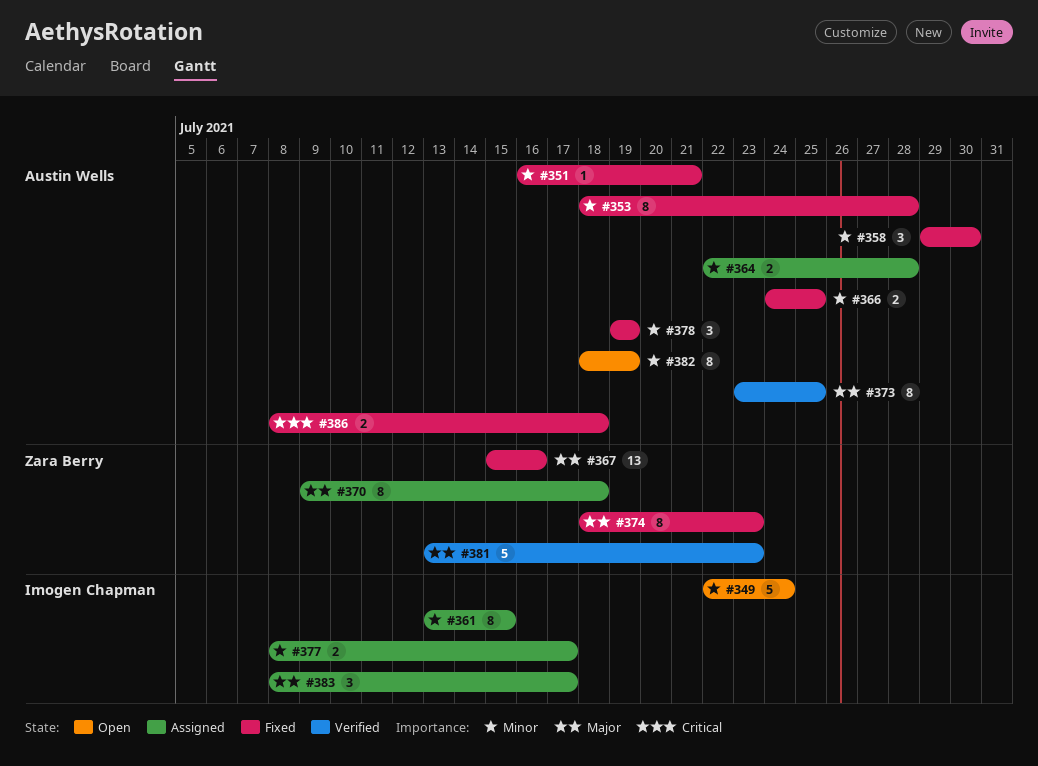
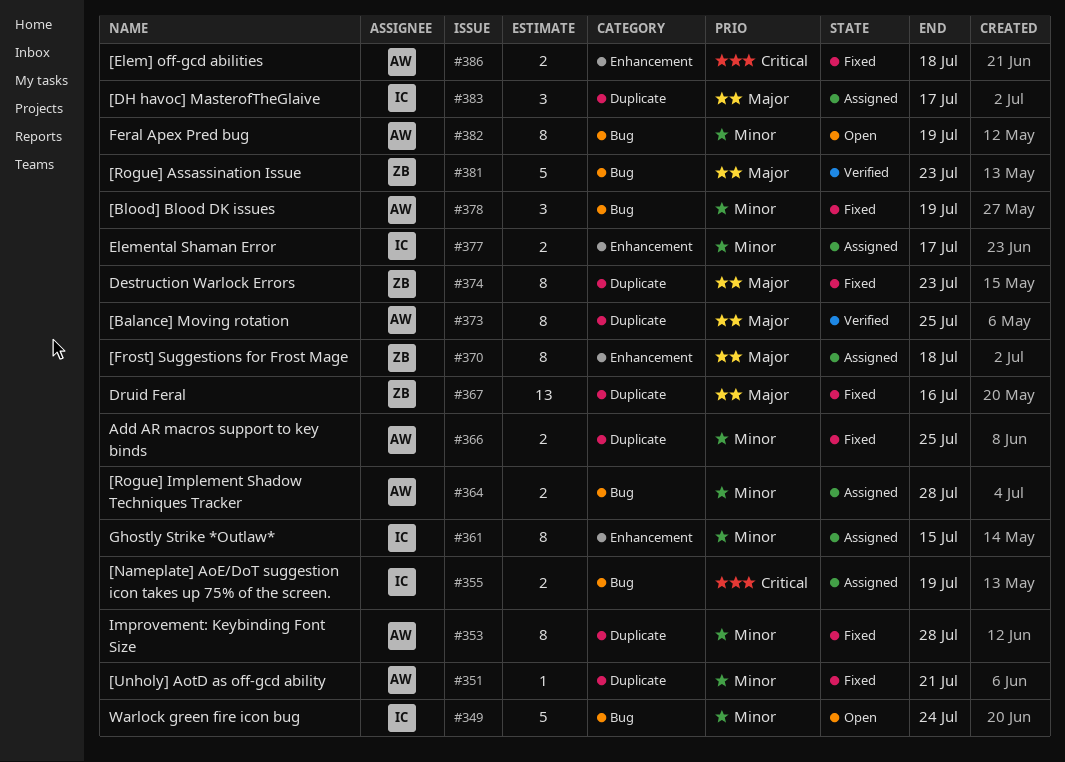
#355: none -> present
#358: present -> none

